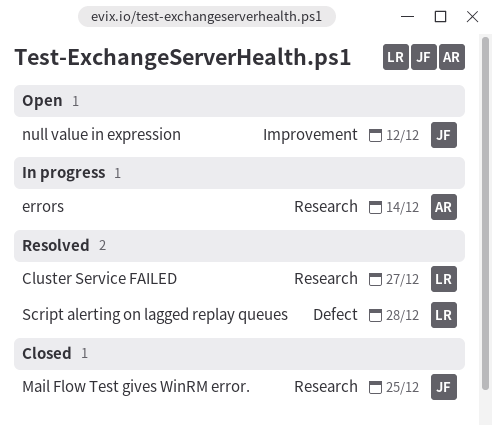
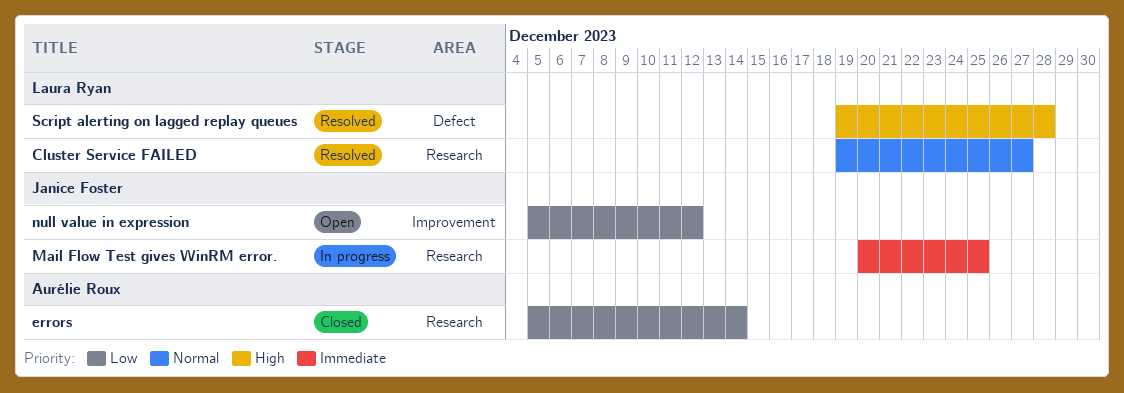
errors, status: In progress -> Closed
Mail Flow Test gives WinRM error., status: Closed -> In progress

